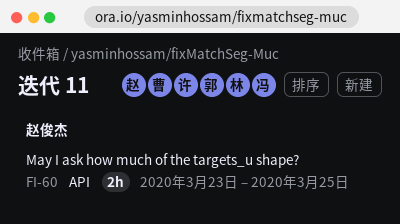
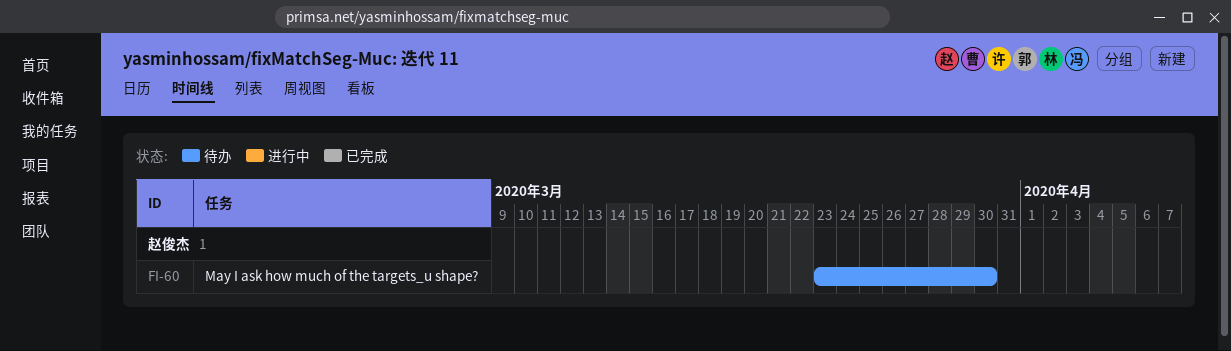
FI-60, due: Mar 25 -> Mar 30

